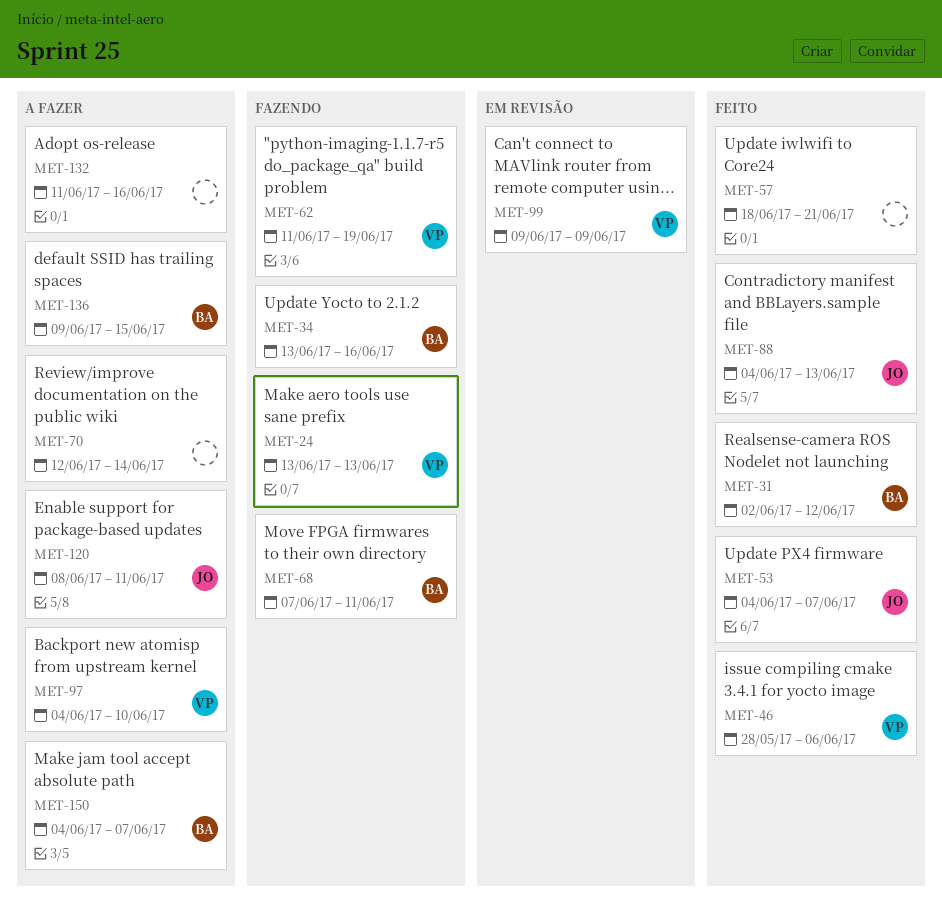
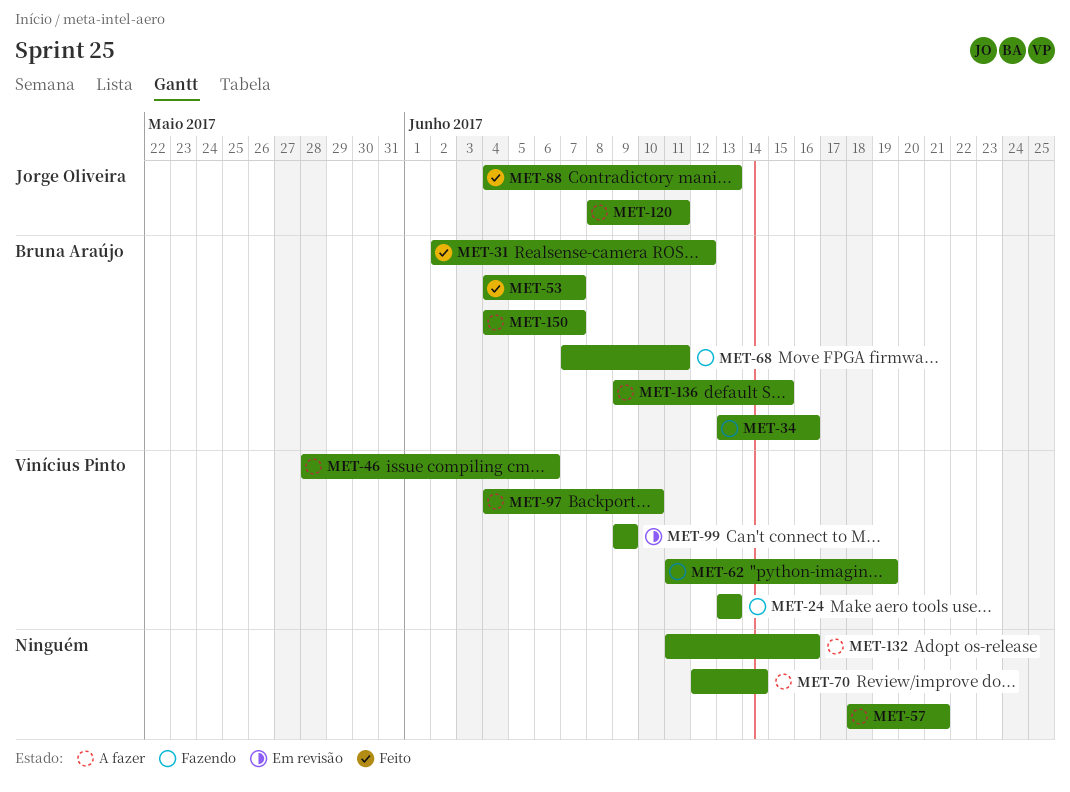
MET-46, status: Feito -> A fazer
MET-53, owner: Jorge Oliveira -> Bruna Araújo
MET-57, status: Feito -> A fazer

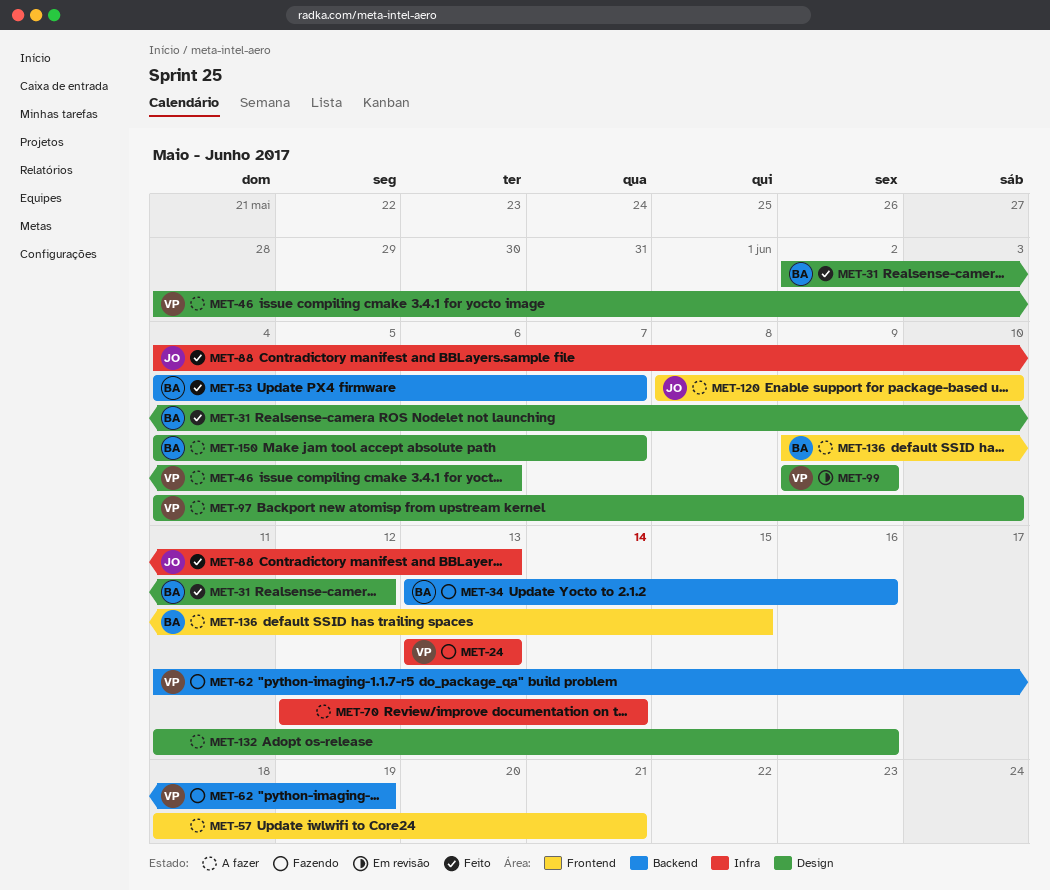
MET-68: present -> none
MET-120, due: Jun 11 -> Jun 10

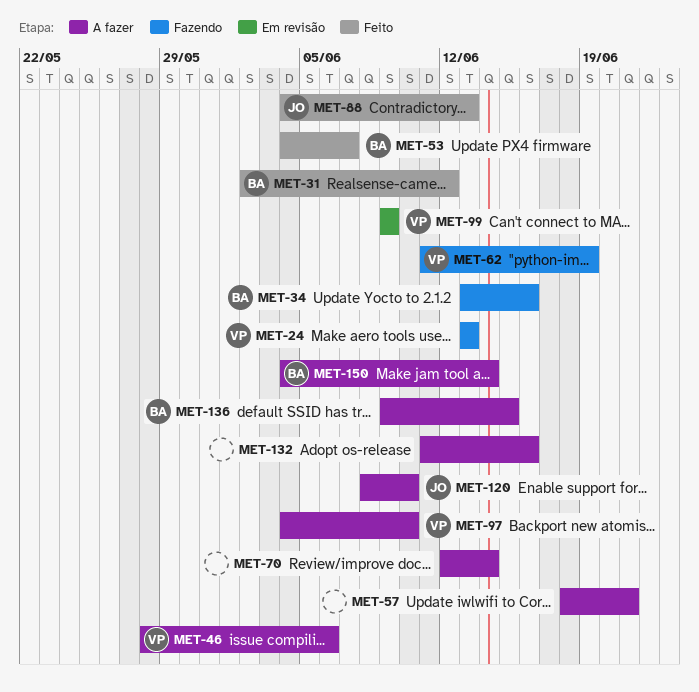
MET-150, due: Jun 7 -> Jun 14

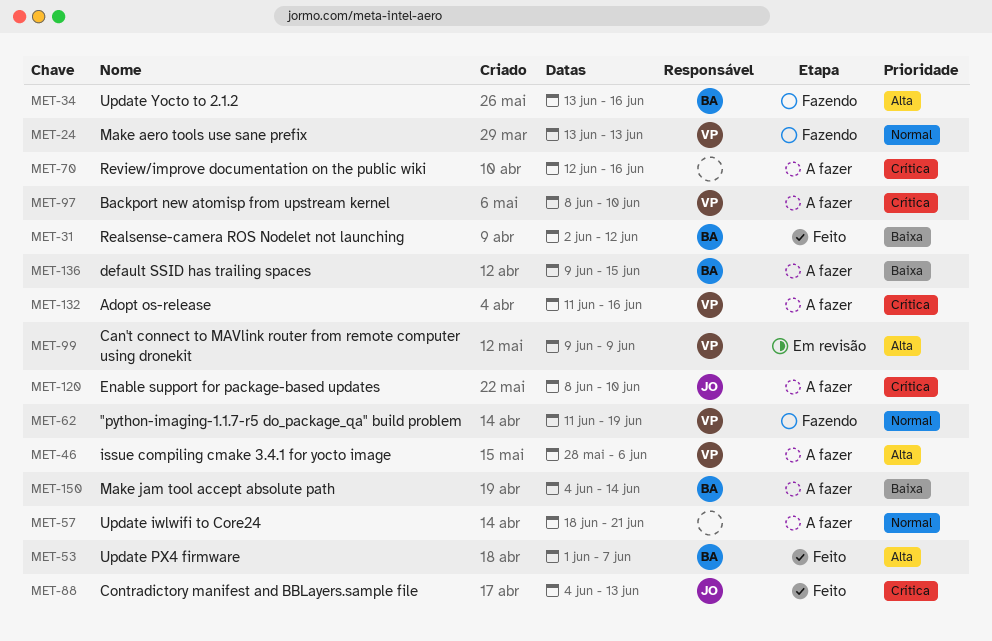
MET-53, start: Jun 4 -> Jun 1
MET-70, due: Jun 14 -> Jun 16
MET-97, start: Jun 4 -> Jun 8
MET-132, owner: none -> VP

